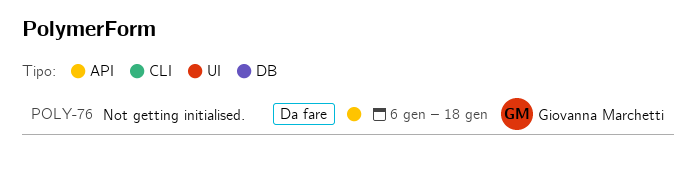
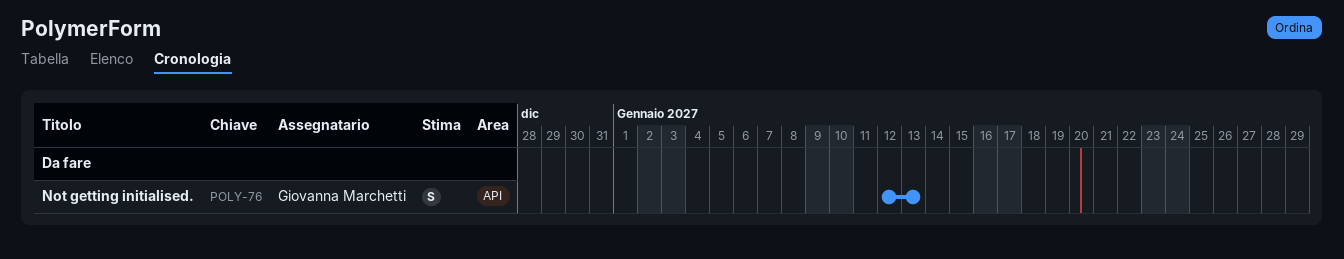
POLY-76, start: Jan 6 -> Jan 12
POLY-76, due: Jan 18 -> Jan 13

